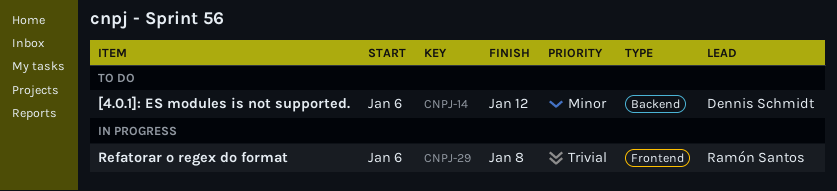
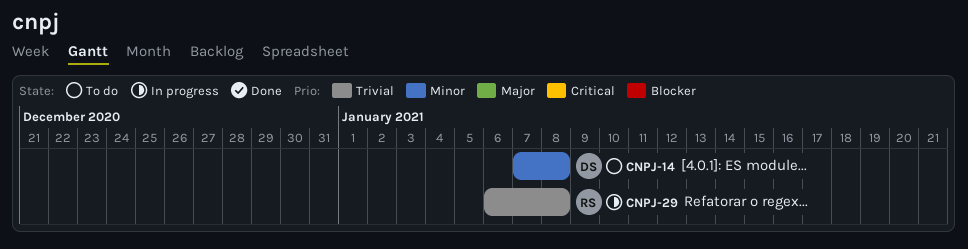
CNPJ-14, start: Jan 6 -> Jan 7
CNPJ-14, due: Jan 12 -> Jan 8

